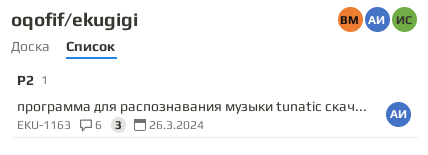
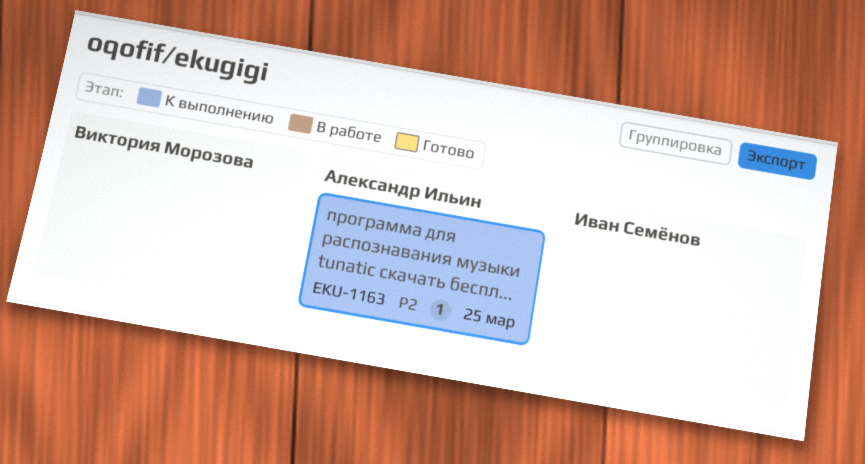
EKU-1163, estimate: 3 -> 1
EKU-1163, due: Mar 26 -> Mar 25

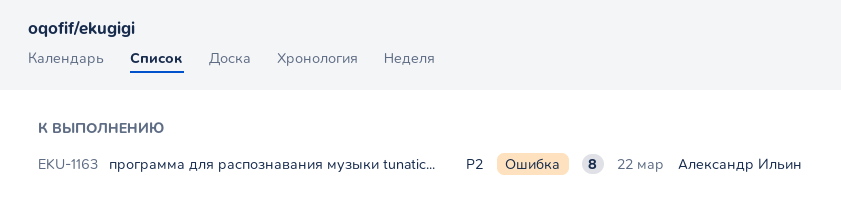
EKU-1163, estimate: 1 -> 8
EKU-1163, due: Mar 25 -> Mar 22

